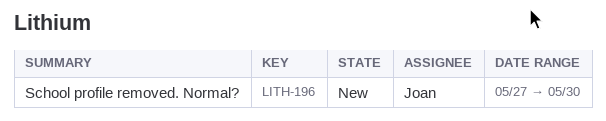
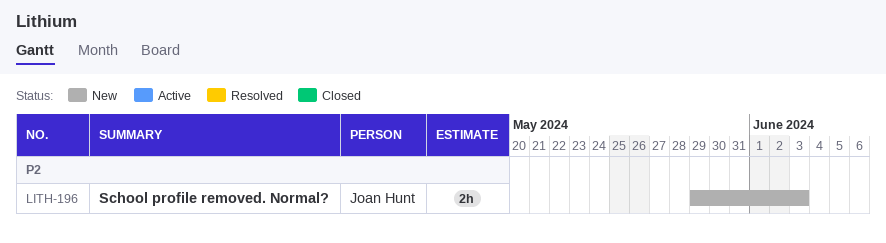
LITH-196, start: May 27 -> May 29
LITH-196, due: May 30 -> Jun 3

